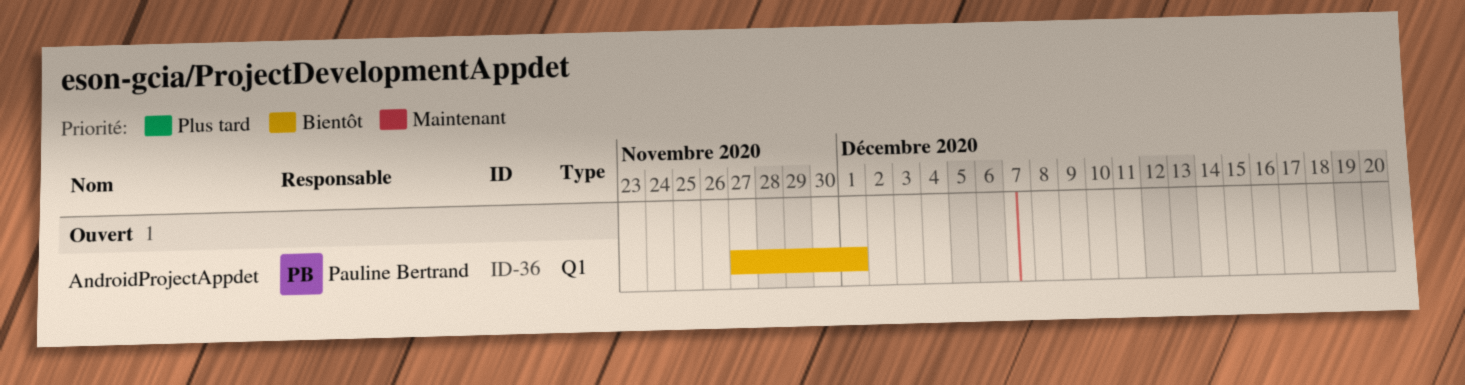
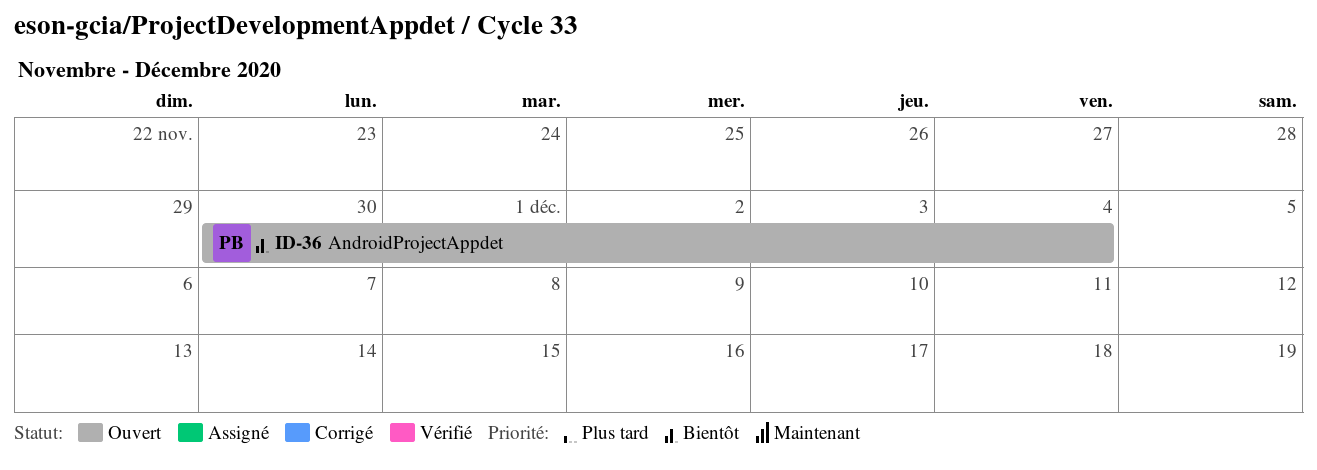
ID-36, start: Nov 27 -> Nov 30
ID-36, due: Dec 1 -> Dec 4

